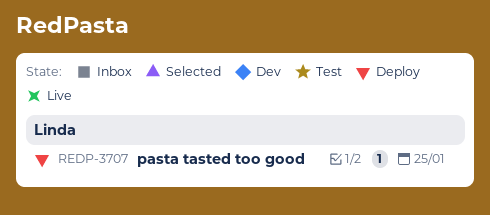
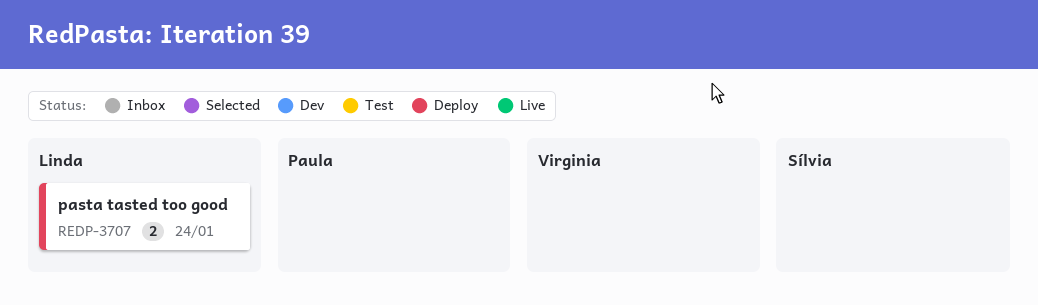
REDP-3707, estimate: 1 -> 2
REDP-3707, due: Jan 25 -> Jan 24

